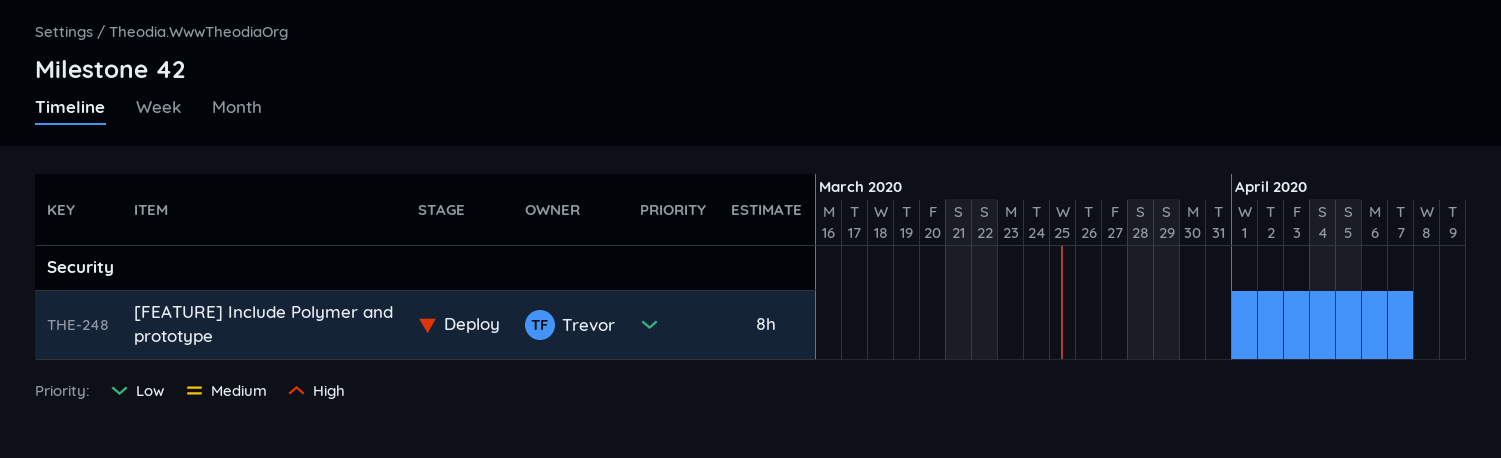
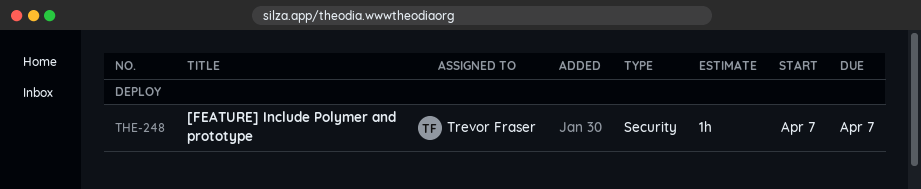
THE-248, estimate: 8h -> 1h
THE-248, start: Apr 1 -> Apr 7

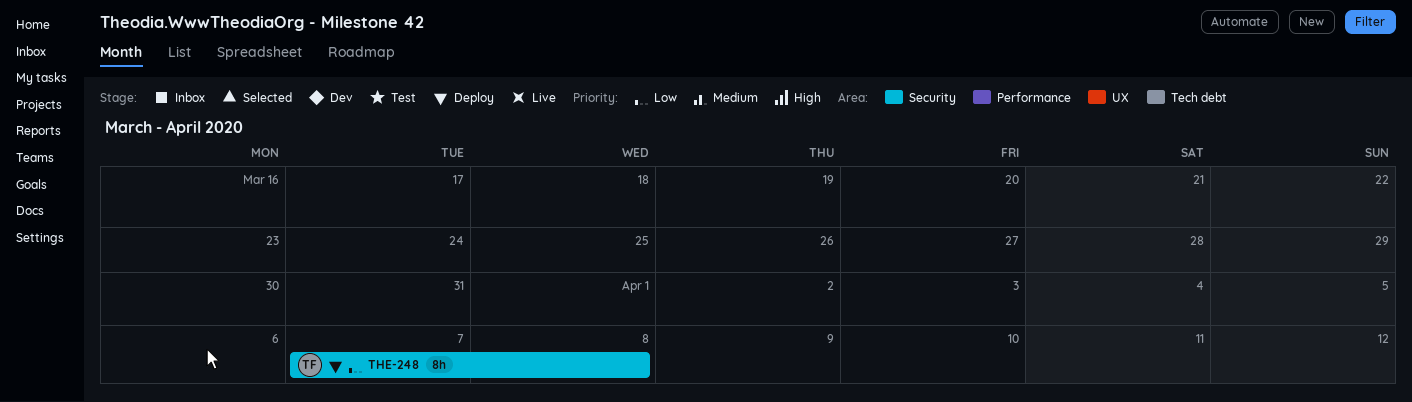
THE-248, estimate: 1h -> 8h
THE-248, due: Apr 7 -> Apr 8

